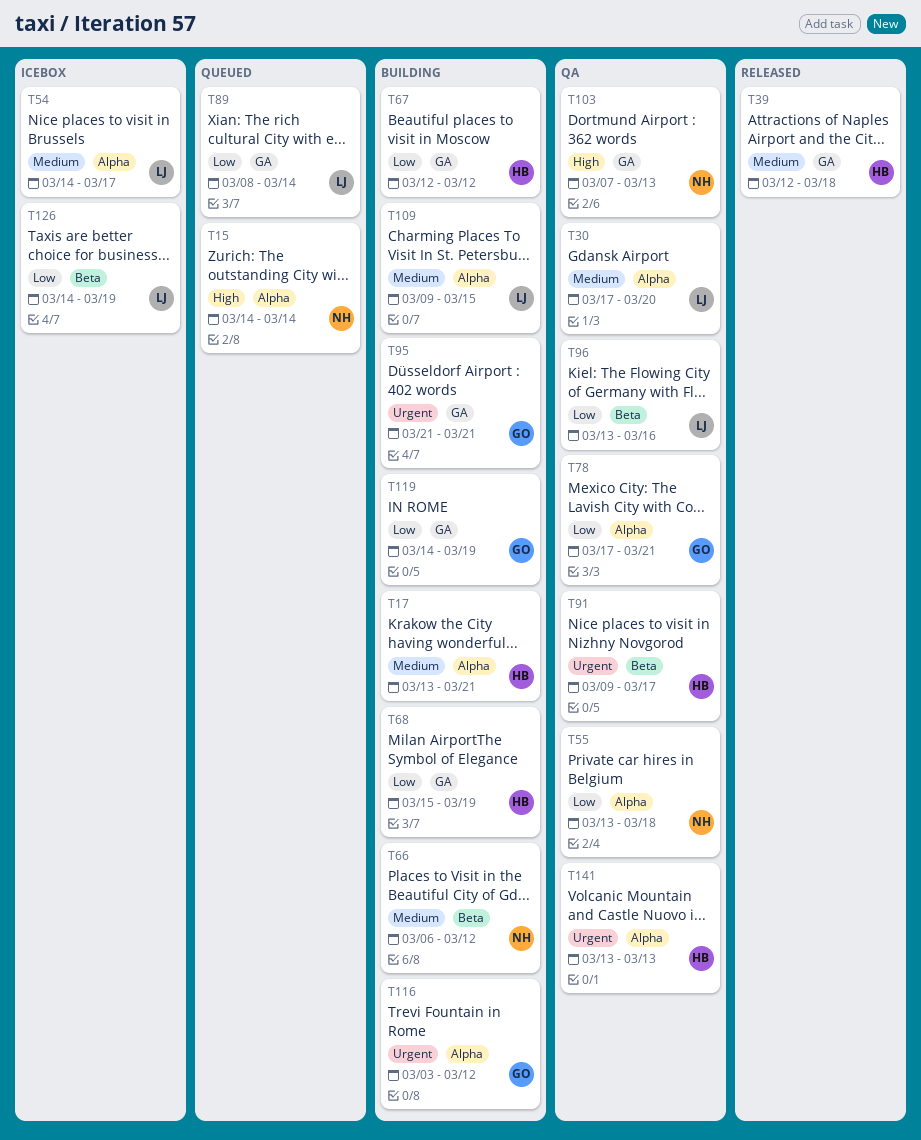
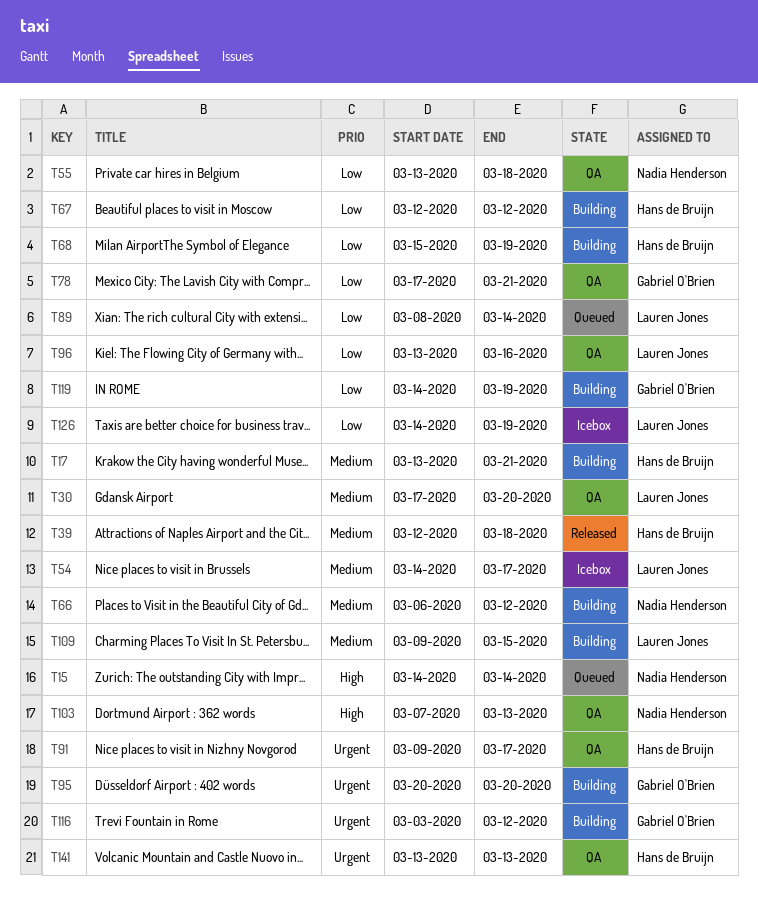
T95, start: Mar 21 -> Mar 20
T95, due: Mar 21 -> Mar 20

